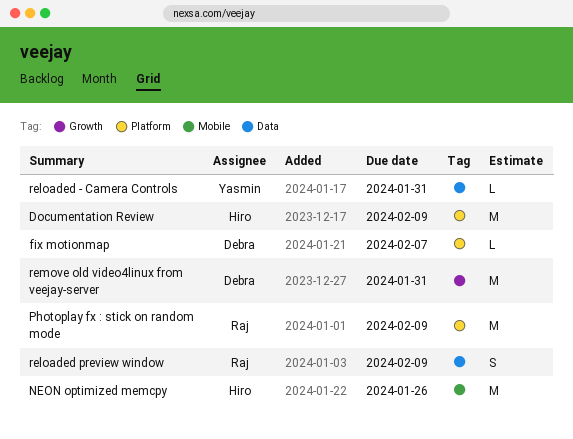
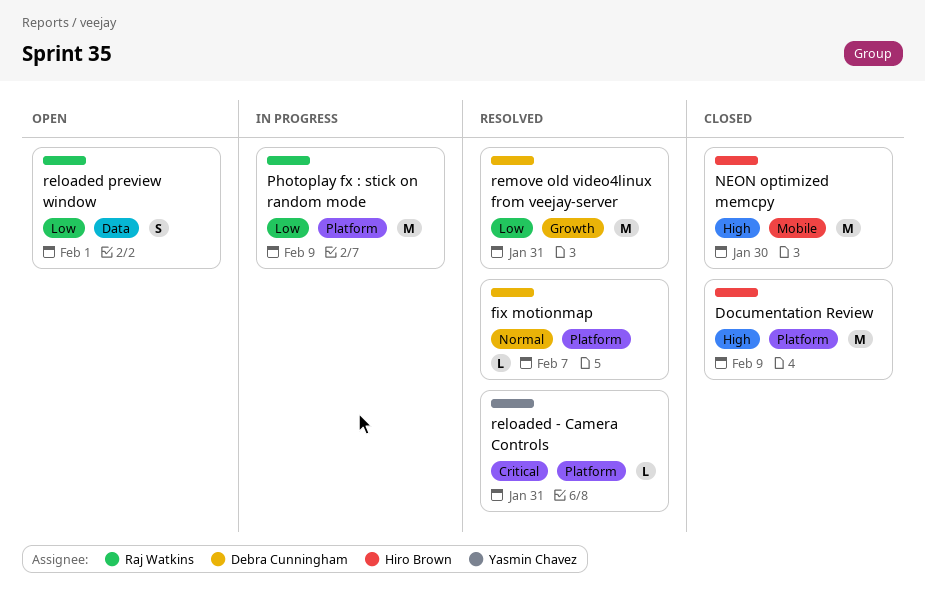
NEON optimized memcpy, due: Jan 26 -> Jan 30
reloaded - Camera Controls, label: Data -> Platform
reloaded preview window, due: Feb 9 -> Feb 1

